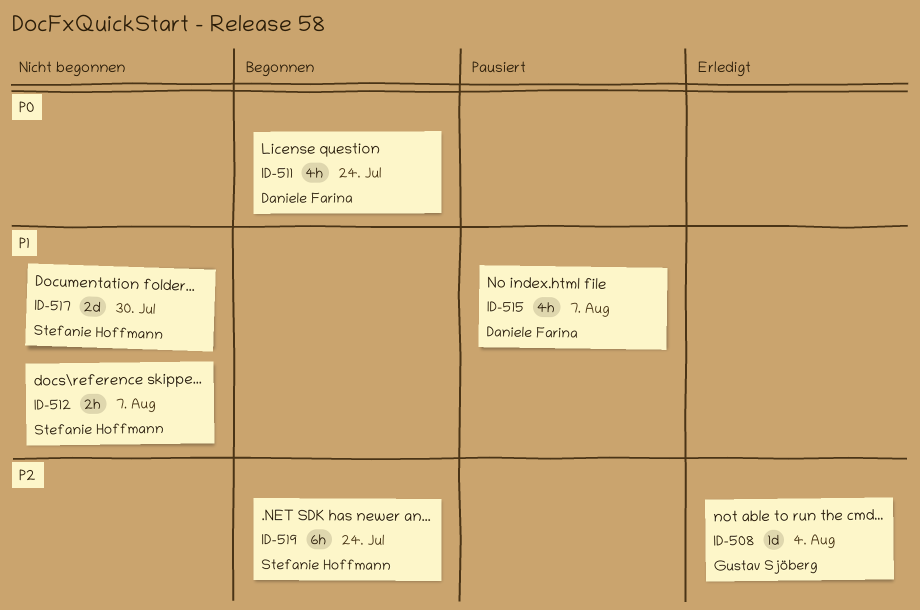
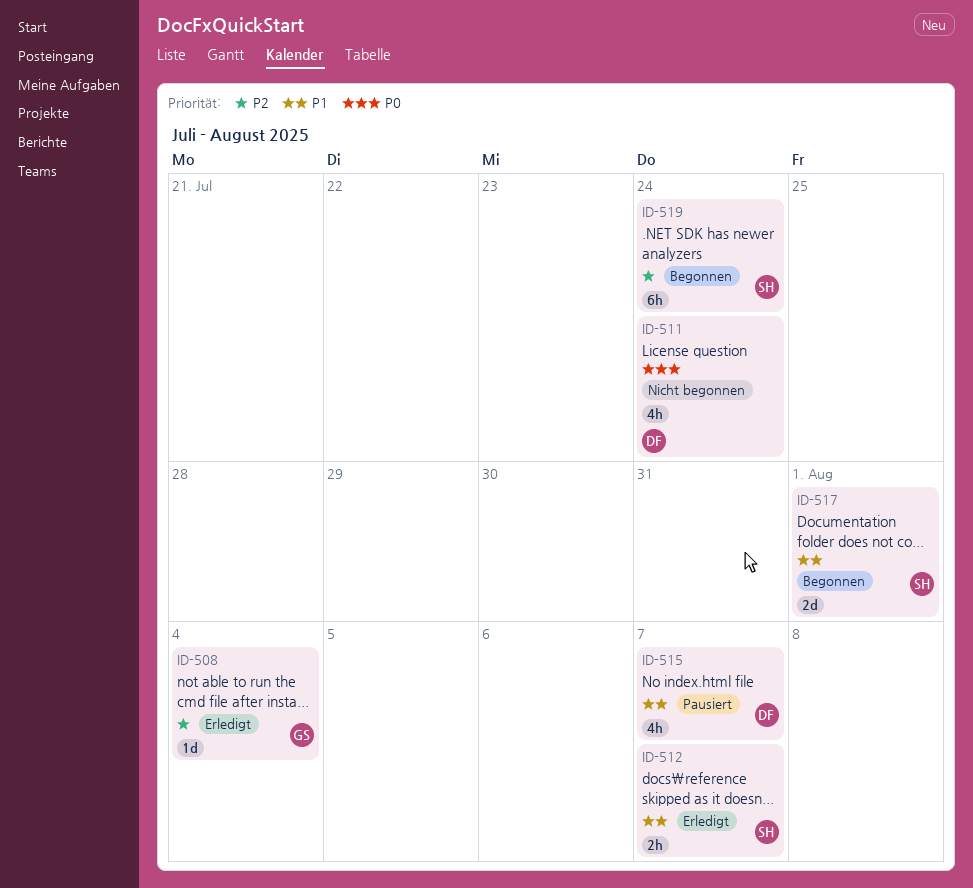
ID-511, status: Begonnen -> Nicht begonnen
ID-512, status: Nicht begonnen -> Erledigt
ID-517, status: Nicht begonnen -> Begonnen
ID-517, due: Jul 30 -> Aug 1

